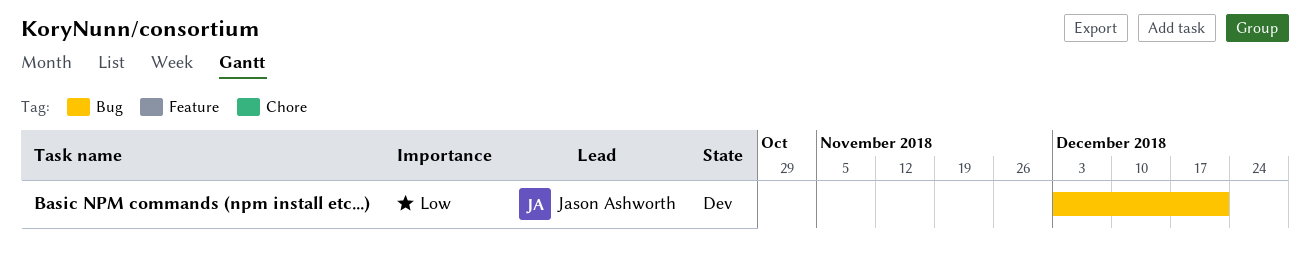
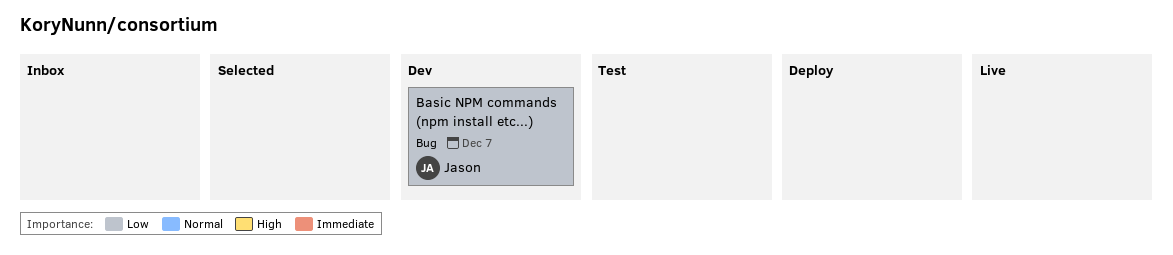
Basic NPM commands (npm install etc...), due: Dec 21 -> Dec 7

